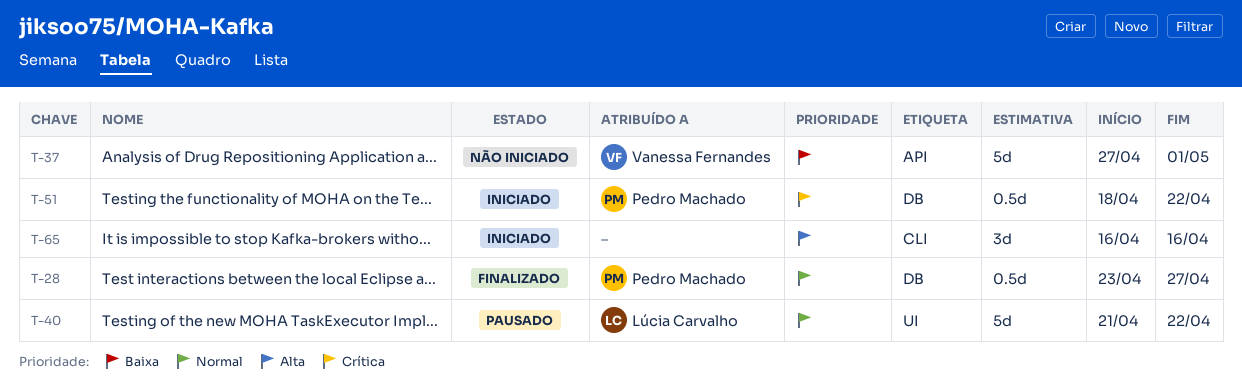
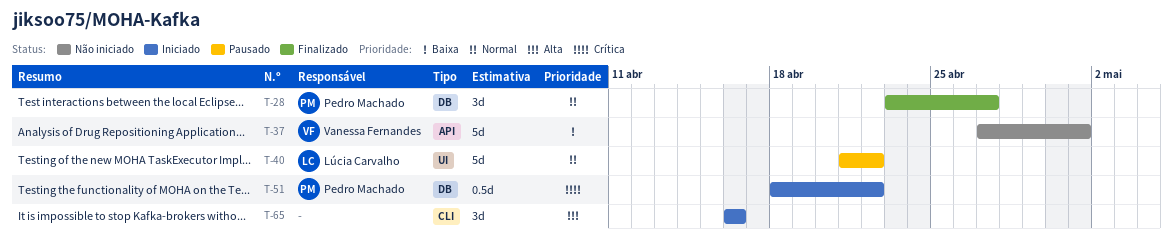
T-28, estimate: 0.5d -> 3d

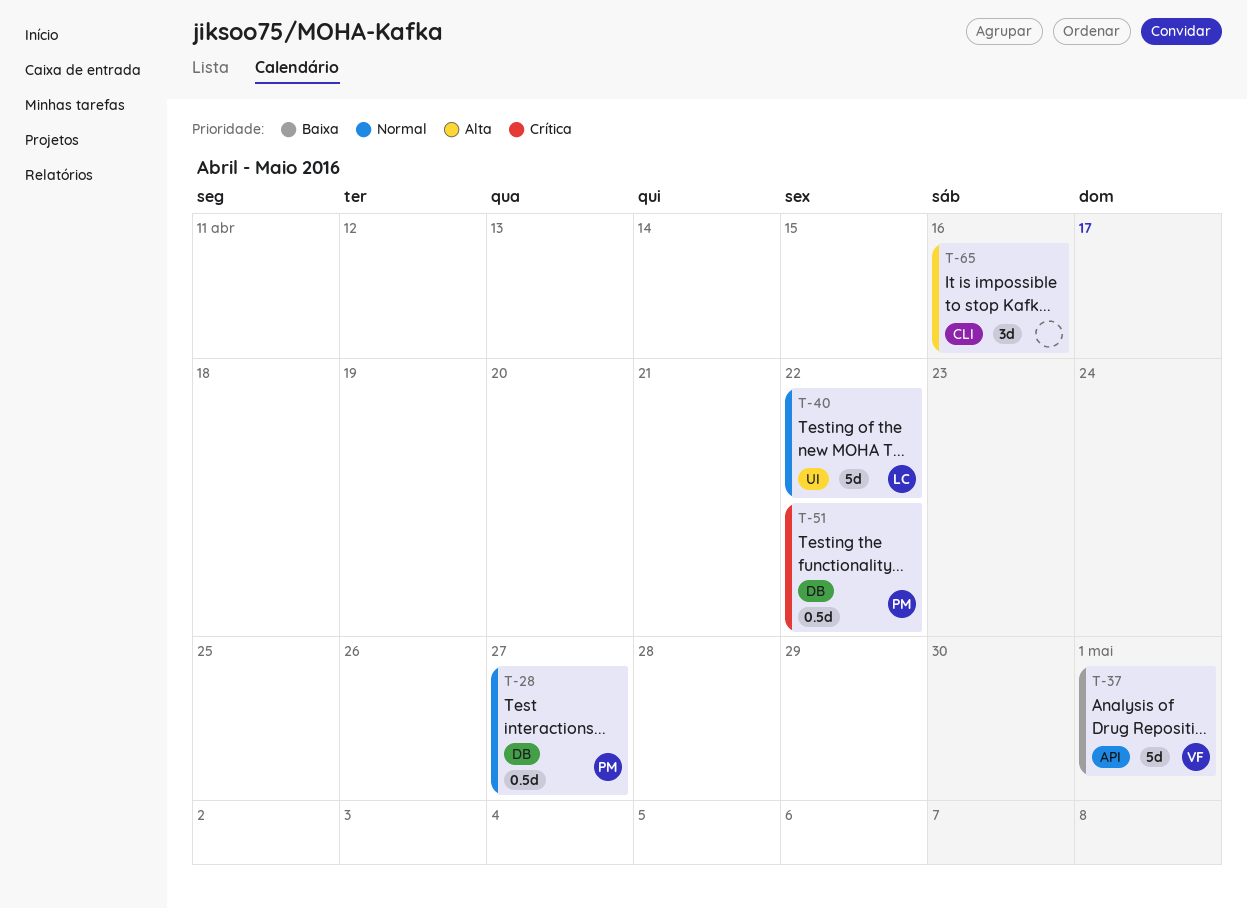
T-28, estimate: 3d -> 0.5d

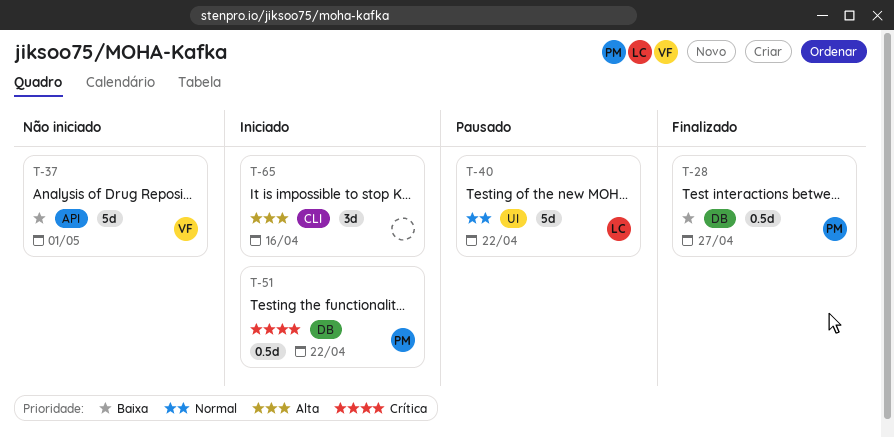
T-28, priority: Normal -> Baixa

